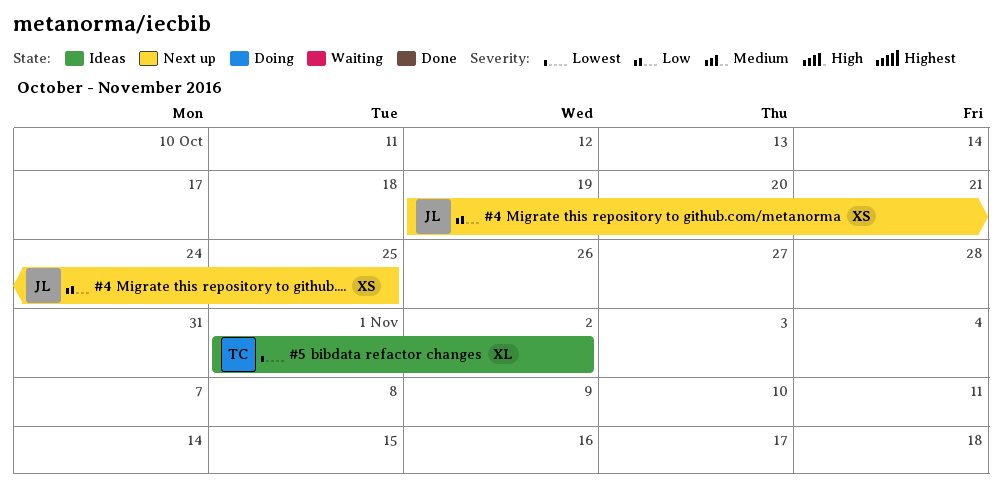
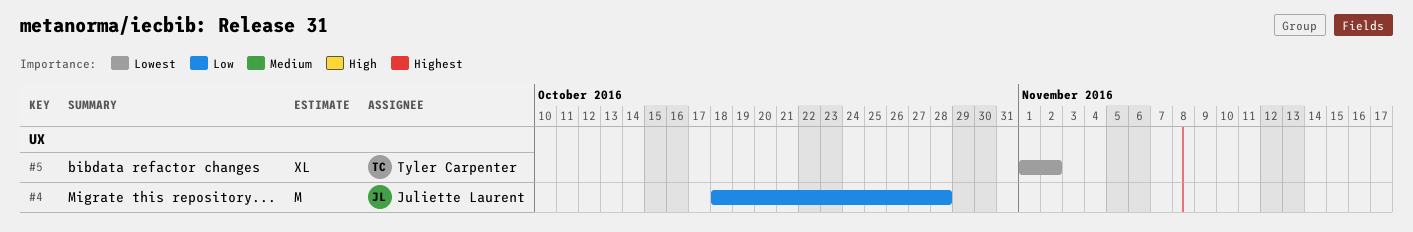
#4, estimate: XS -> M
#4, start: Oct 19 -> Oct 18
#4, due: Oct 25 -> Oct 28

